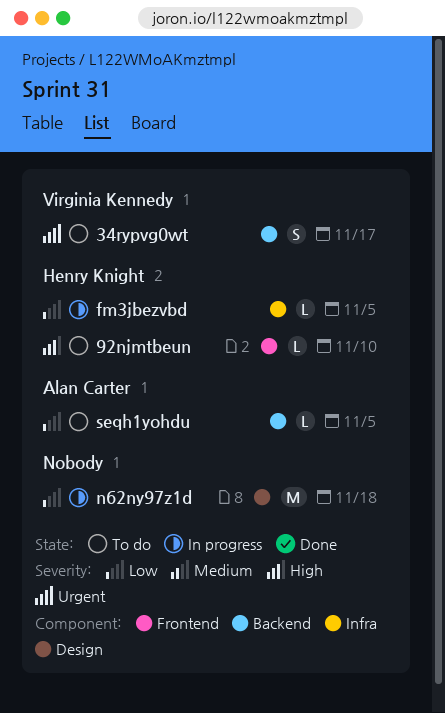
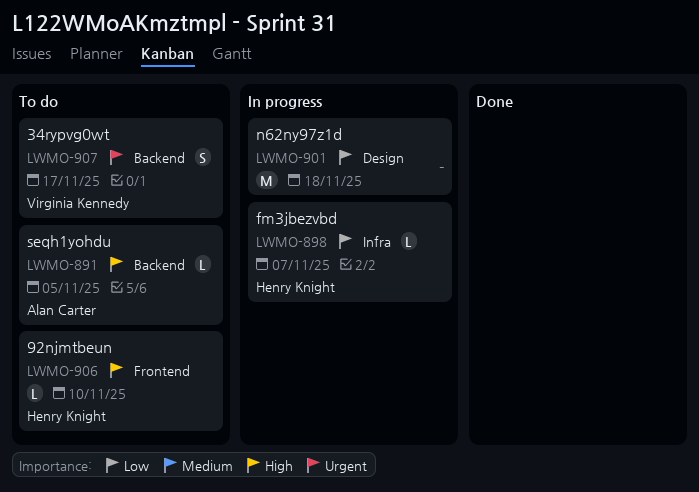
fm3jbezvbd, due: Nov 5 -> Nov 7
seqh1yohdu, priority: Low -> High

